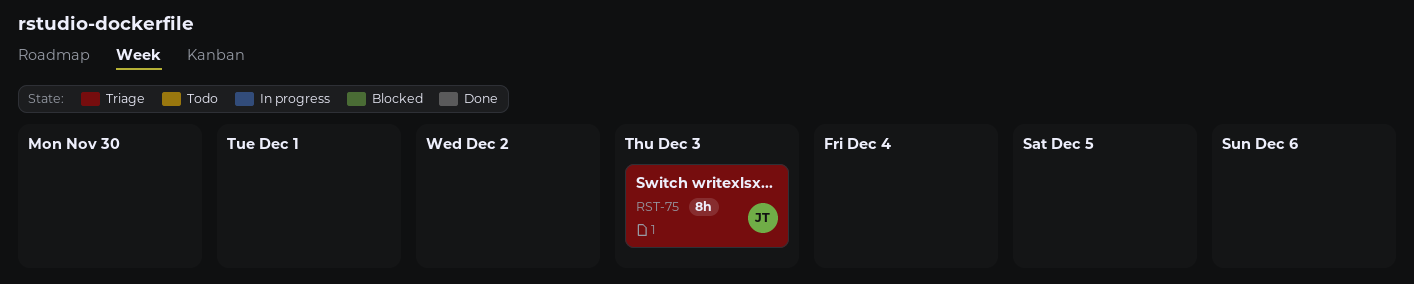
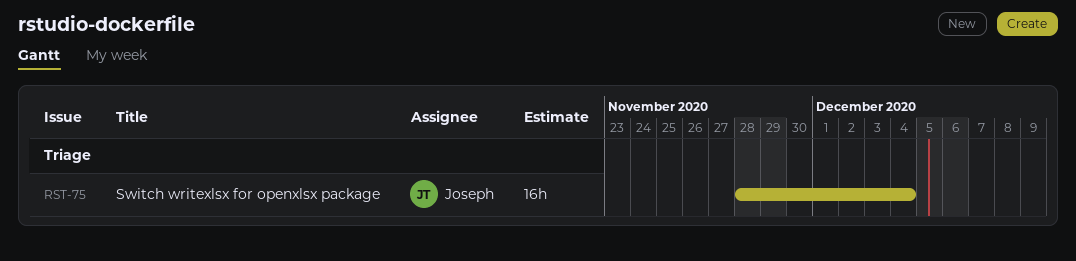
RST-75, estimate: 8h -> 16h
RST-75, due: Dec 3 -> Dec 4

